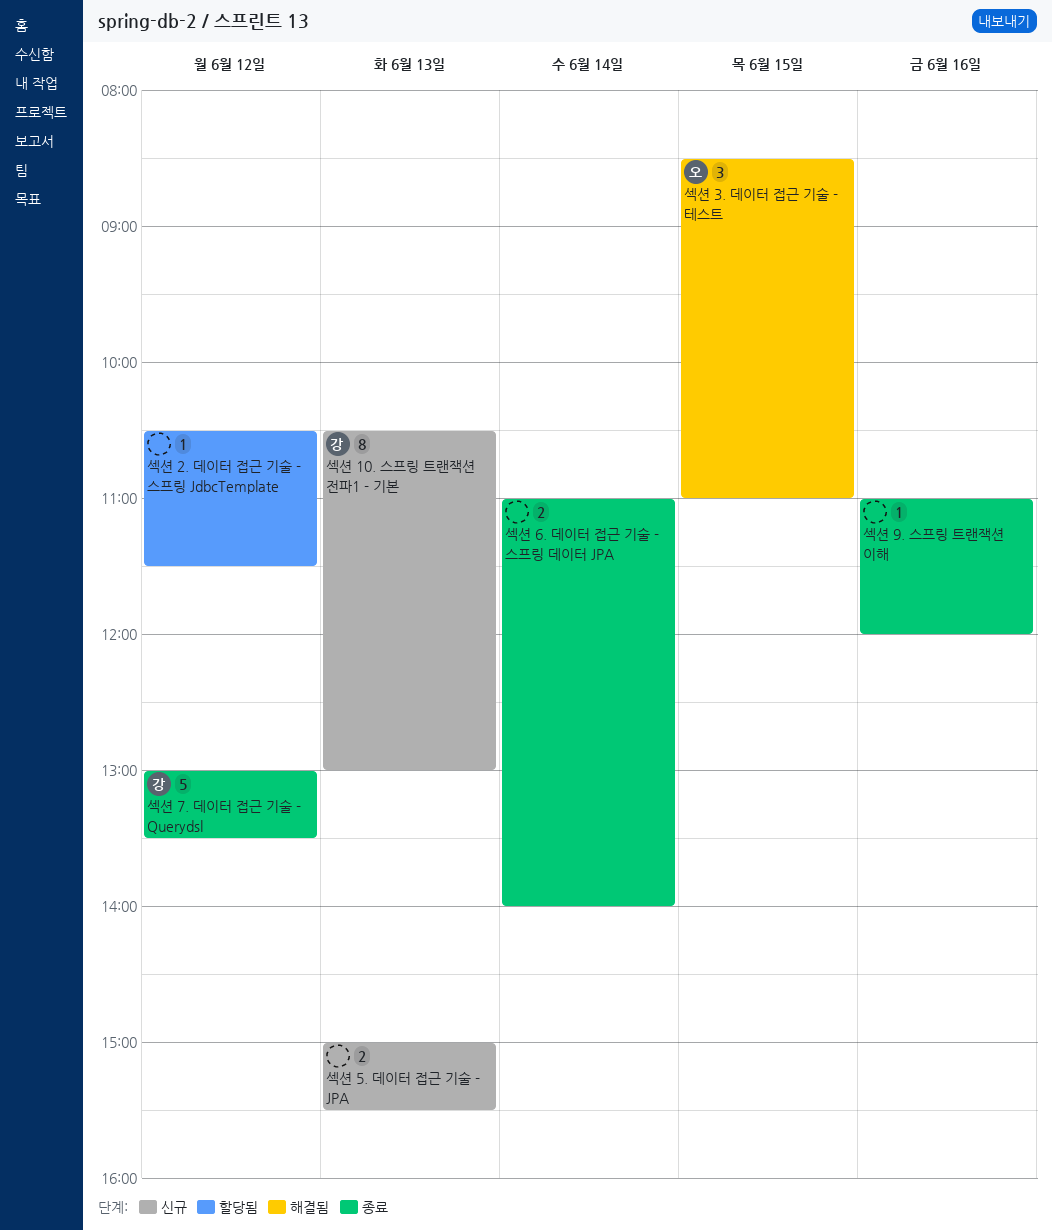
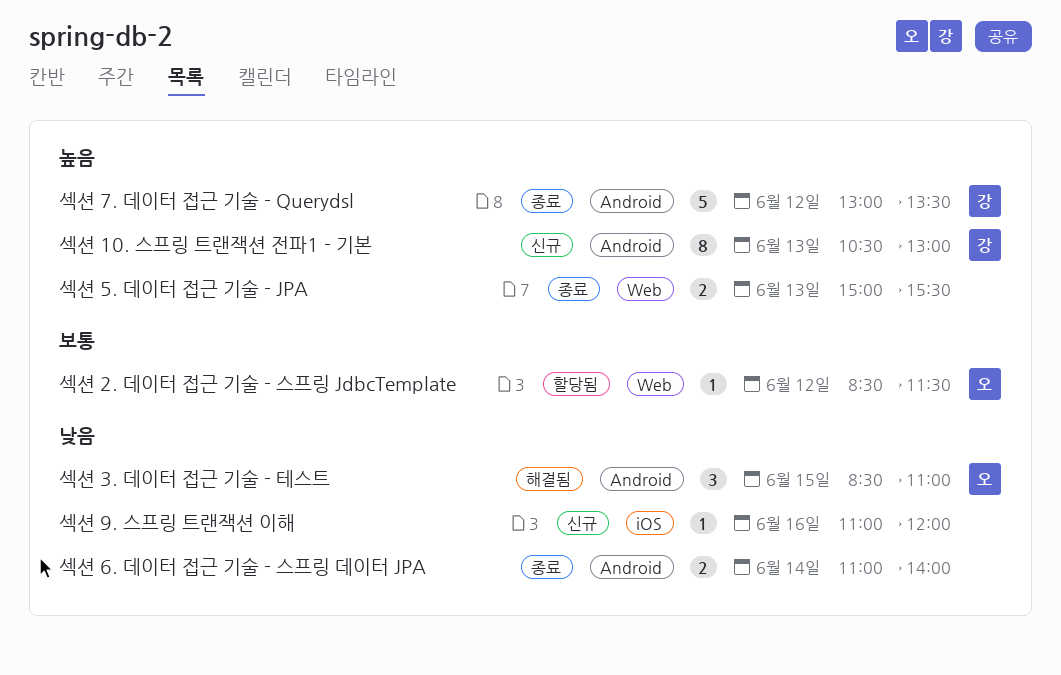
섹션 2. 데이터 접근 기술 - 스프링 JdbcTemplate, owner: none -> 오
섹션 2. 데이터 접근 기술 - 스프링 JdbcTemplate, begins: 10:30 -> 08:30
섹션 5. 데이터 접근 기술 - JPA, status: 신규 -> 종료
섹션 9. 스프링 트랜잭션 이해, status: 종료 -> 신규

